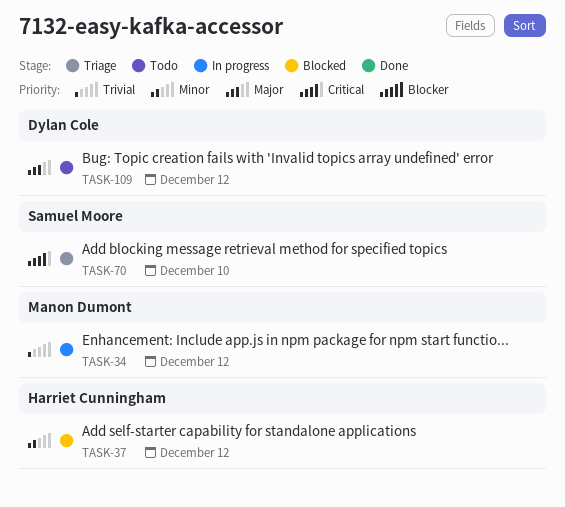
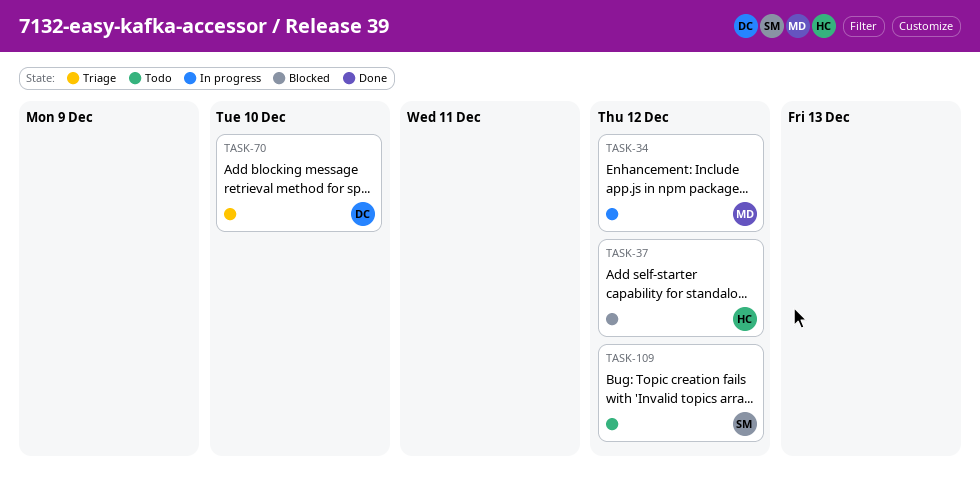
TASK-70, owner: Samuel Moore -> Dylan Cole
TASK-109, owner: Dylan Cole -> Samuel Moore

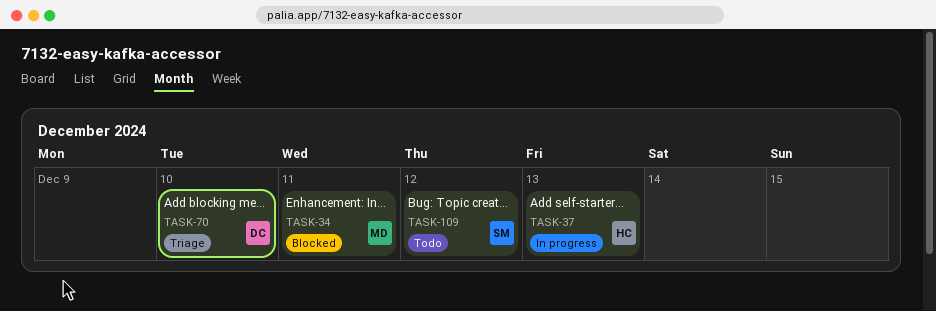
TASK-34, status: In progress -> Blocked
TASK-34, due: Dec 12 -> Dec 11
TASK-37, status: Blocked -> In progress
TASK-37, due: Dec 12 -> Dec 13

